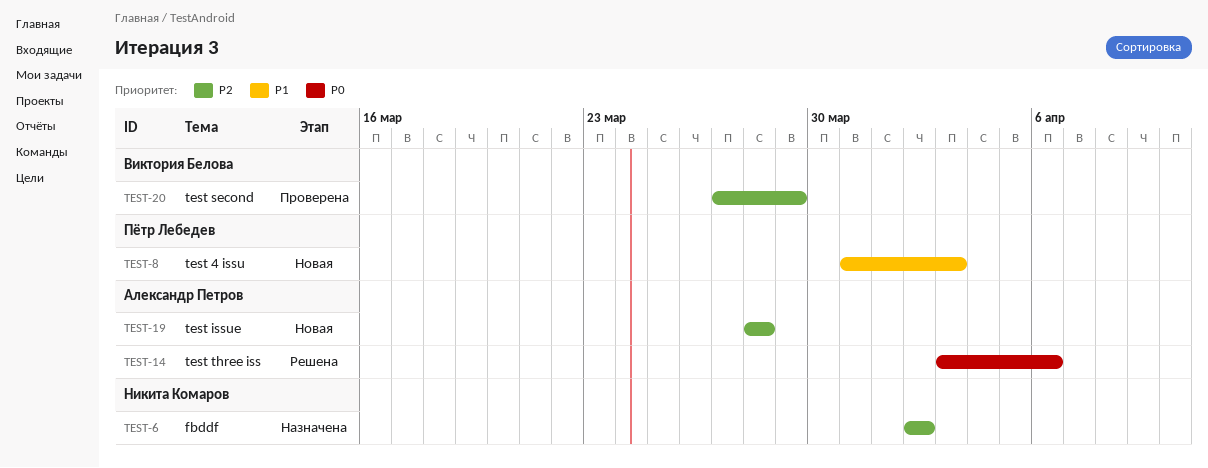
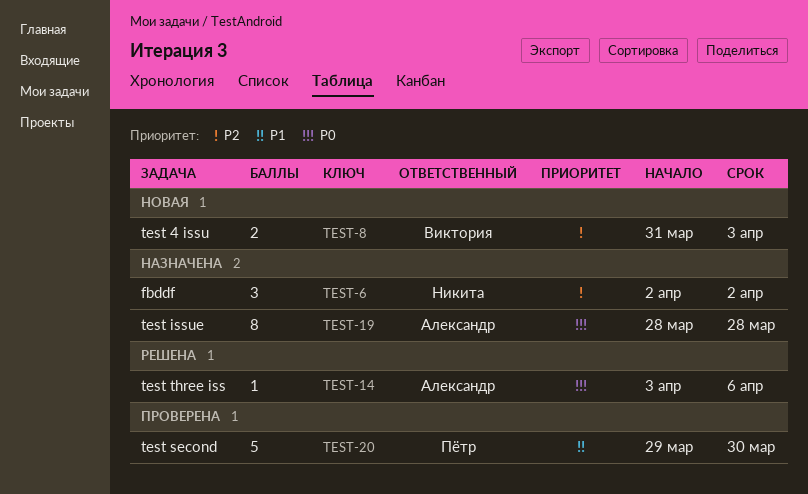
TEST-8, owner: Пётр Лебедев -> Виктория Белова
TEST-8, priority: P1 -> P2
TEST-19, status: Новая -> Назначена
TEST-19, priority: P2 -> P0
TEST-20, owner: Виктория Белова -> Пётр Лебедев
TEST-20, priority: P2 -> P1
TEST-20, start: Mar 27 -> Mar 29
TEST-20, due: Mar 29 -> Mar 30

